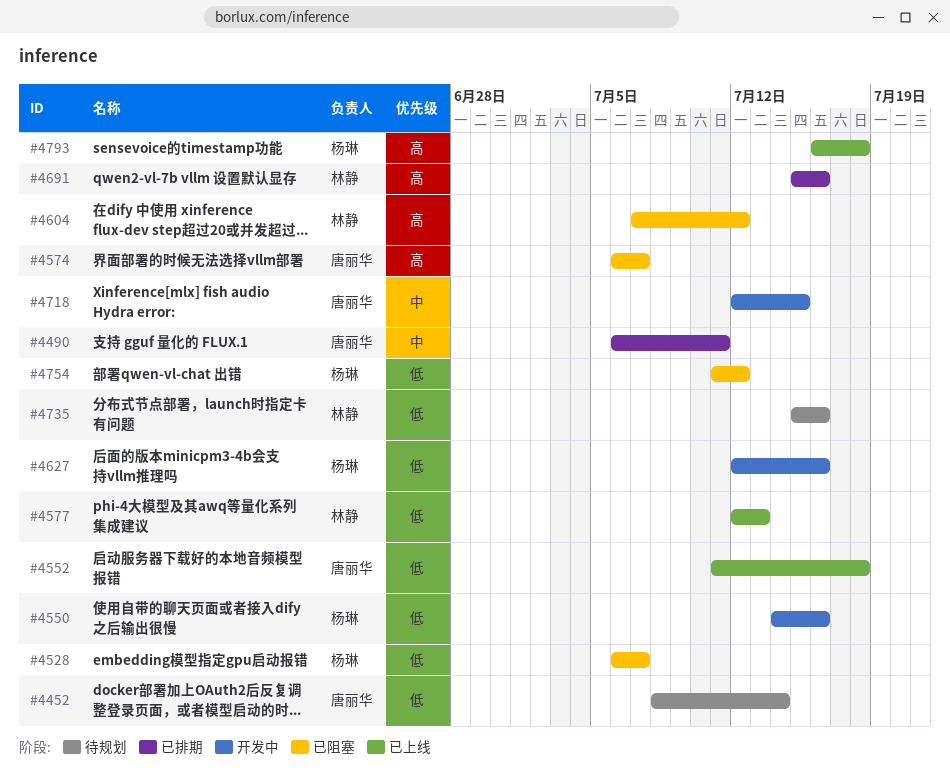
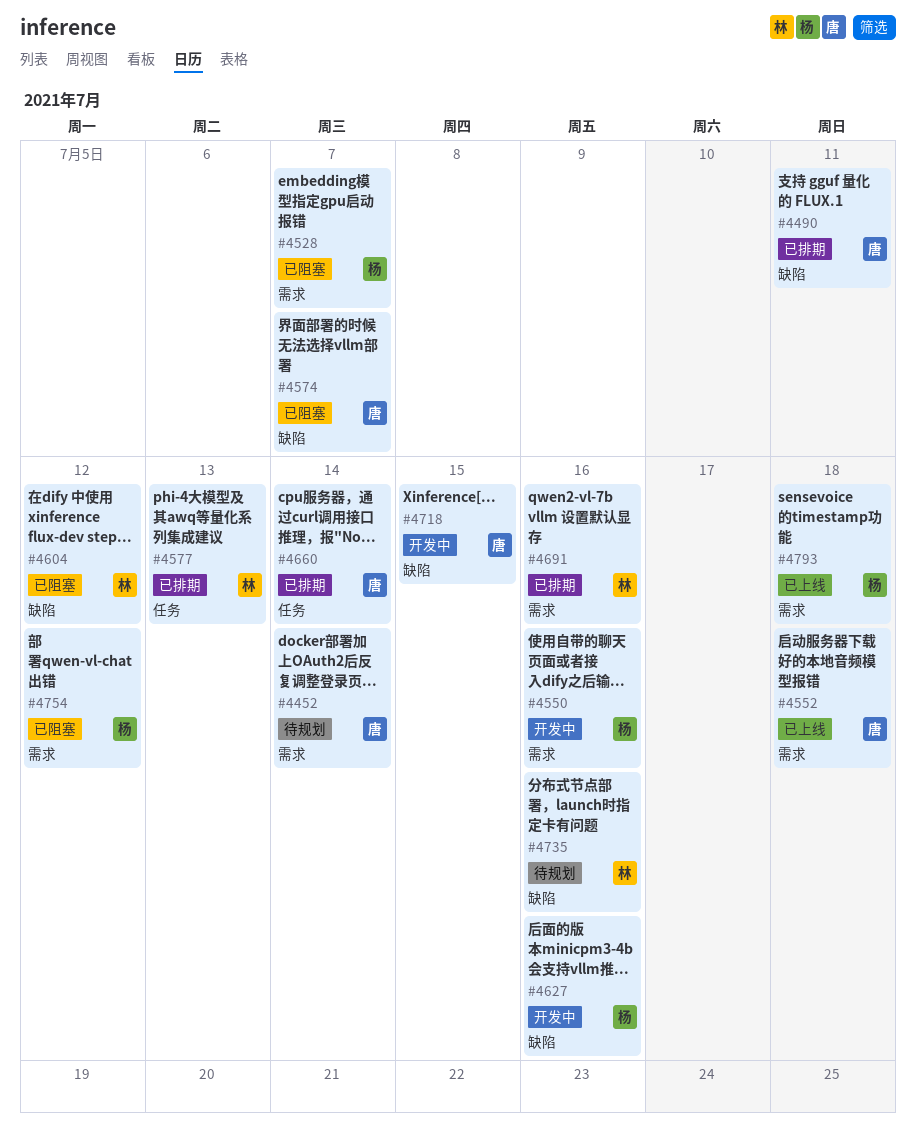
#4577, status: 已上线 -> 已排期
#4660: none -> present

